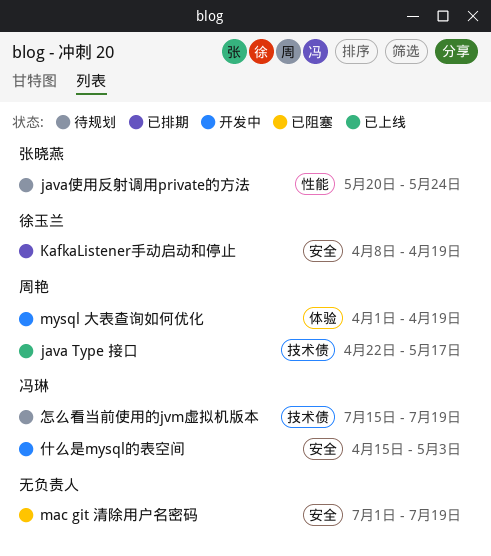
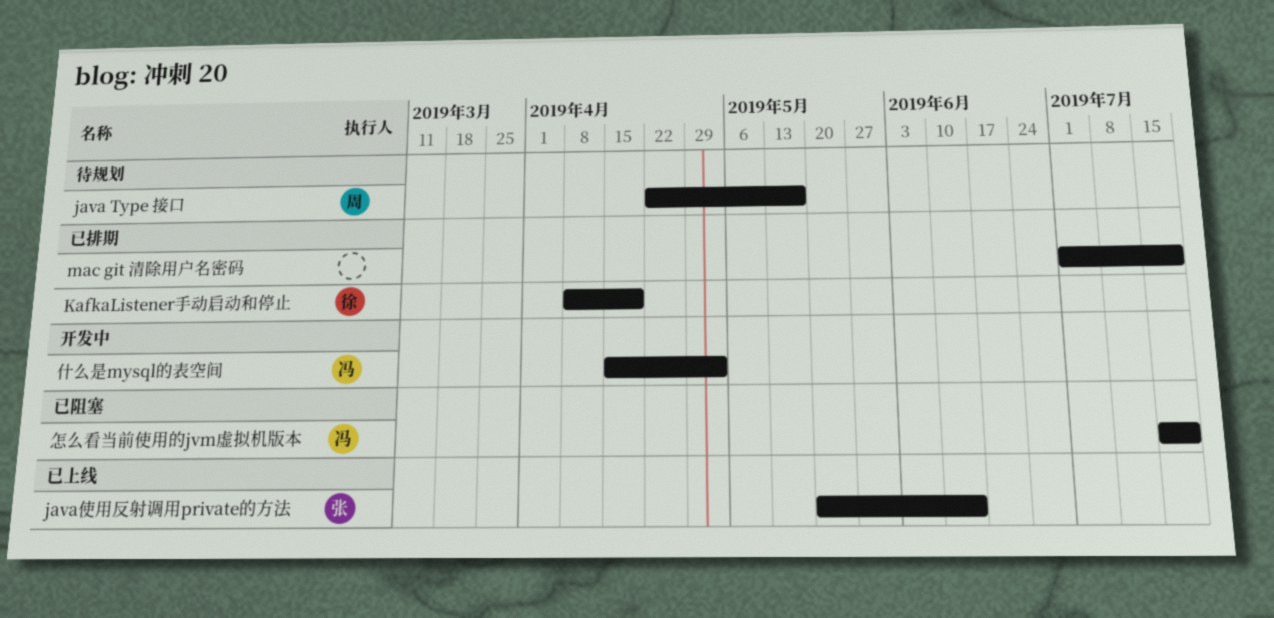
java Type 接口, status: 已上线 -> 待规划
java使用反射调用private的方法, status: 待规划 -> 已上线
java使用反射调用private的方法, due: May 24 -> Jun 14
mac git 清除用户名密码, status: 已阻塞 -> 已排期
mysql 大表查询如何优化: present -> none
怎么看当前使用的jvm虚拟机版本, status: 待规划 -> 已阻塞

